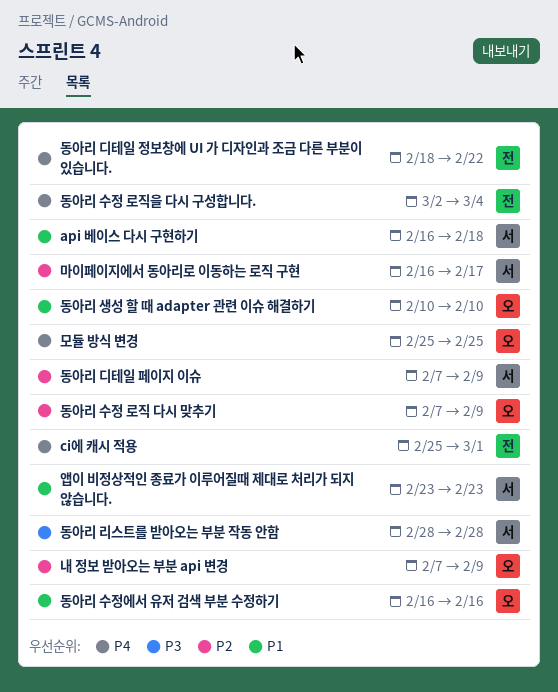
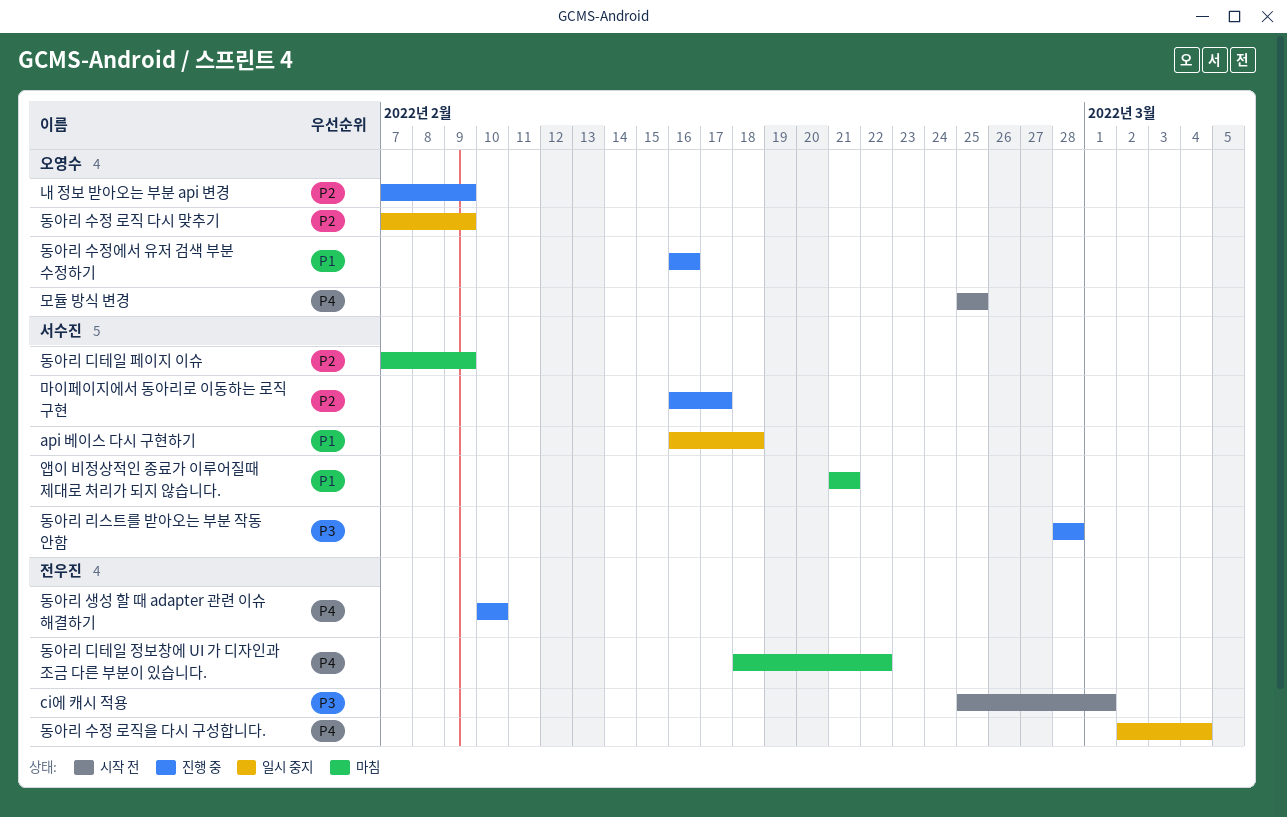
ci에 캐시 적용, priority: P4 -> P3
동아리 생성 할 때 adapter 관련 이슈 해결하기, owner: 오영수 -> 전우진
동아리 생성 할 때 adapter 관련 이슈 해결하기, priority: P1 -> P4
앱이 비정상적인 종료가 이루어질때 제대로 처리가 되지 않습니다., start: Feb 23 -> Feb 21
앱이 비정상적인 종료가 이루어질때 제대로 처리가 되지 않습니다., due: Feb 23 -> Feb 21

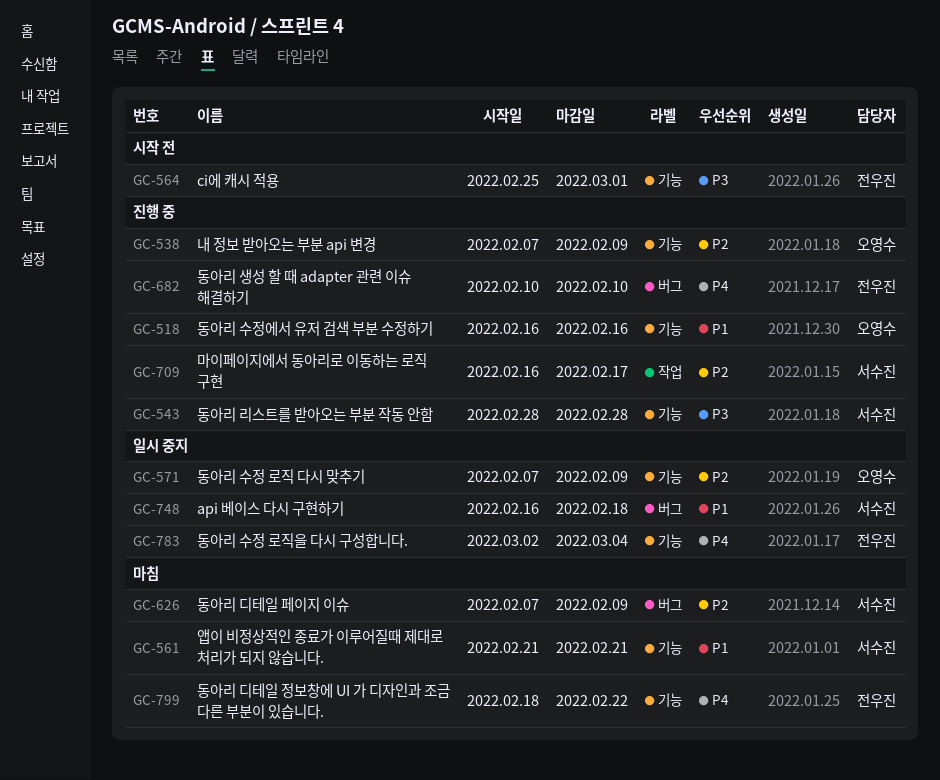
모듈 방식 변경: present -> none

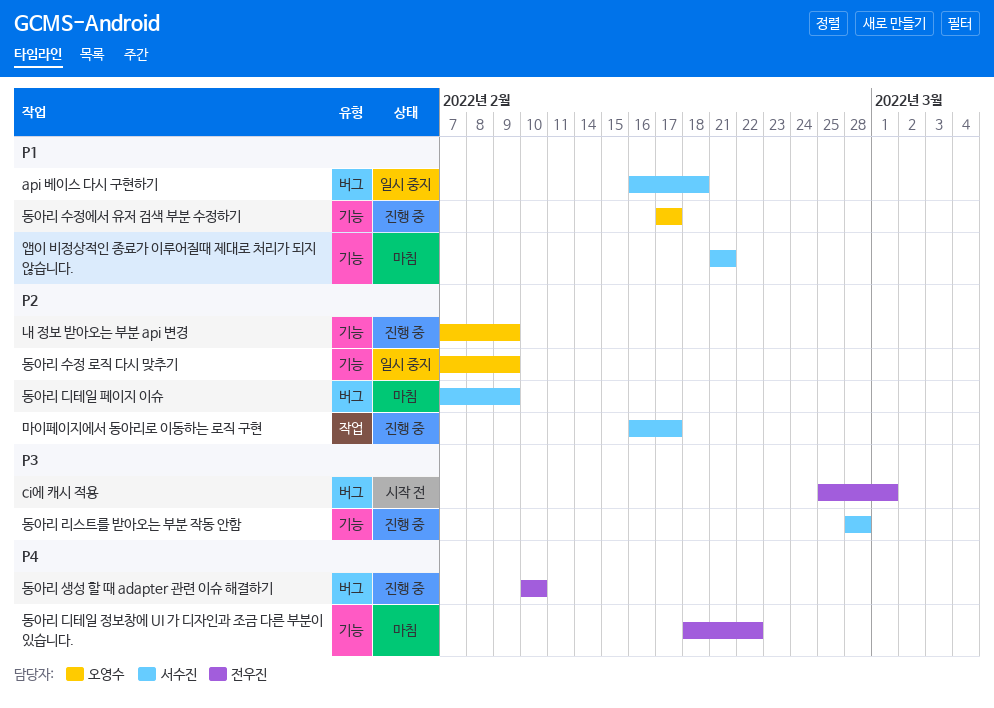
ci에 캐시 적용, label: 기능 -> 버그
동아리 수정 로직을 다시 구성합니다.: present -> none
동아리 수정에서 유저 검색 부분 수정하기, start: Feb 16 -> Feb 17
동아리 수정에서 유저 검색 부분 수정하기, due: Feb 16 -> Feb 17

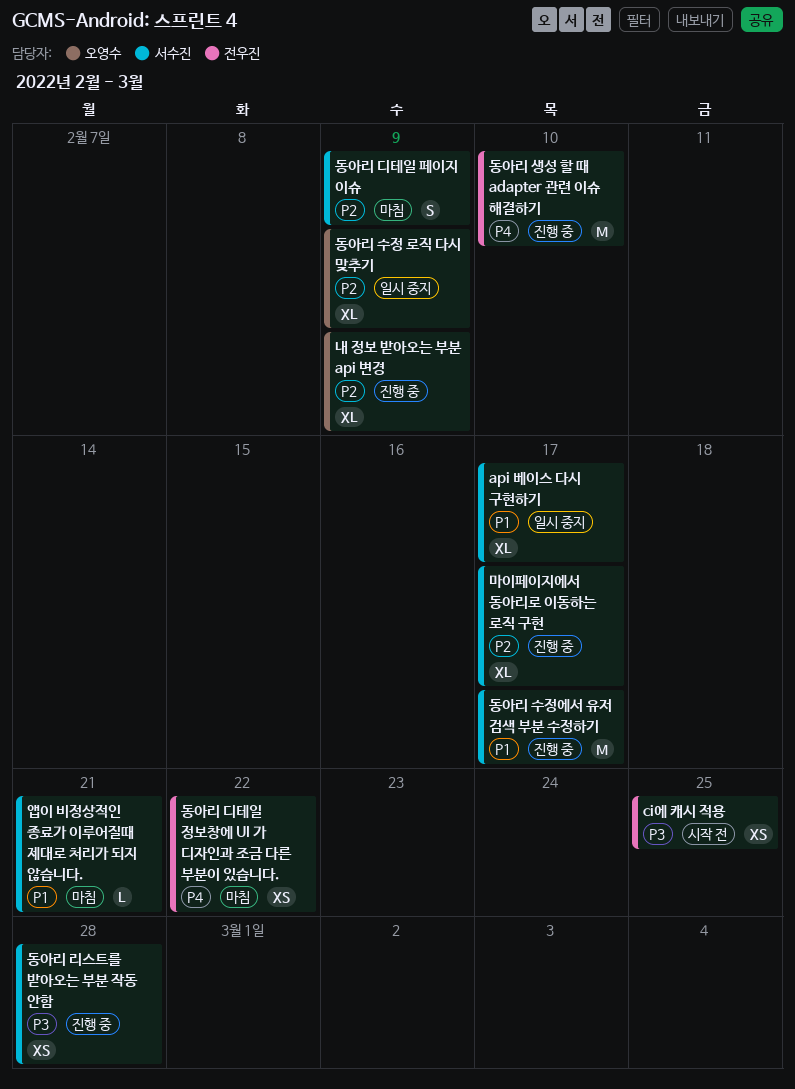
api 베이스 다시 구현하기, due: Feb 18 -> Feb 17
ci에 캐시 적용, due: Mar 1 -> Feb 25
동아리 수정에서 유저 검색 부분 수정하기, owner: 오영수 -> 서수진

